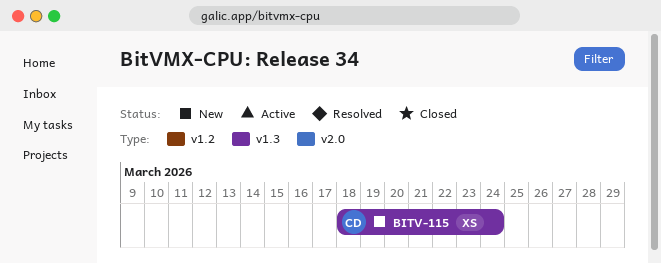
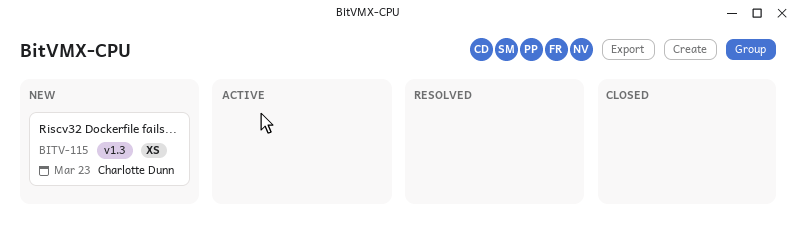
BITV-115, due: Mar 24 -> Mar 23

